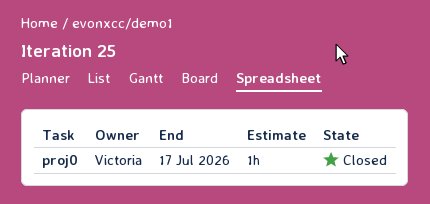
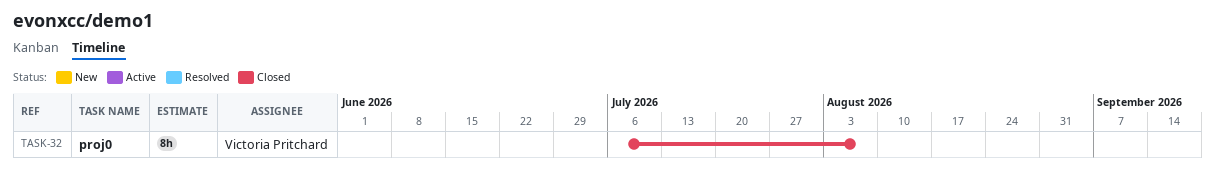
proj0, estimate: 1h -> 8h
proj0, due: Jul 17 -> Aug 7

